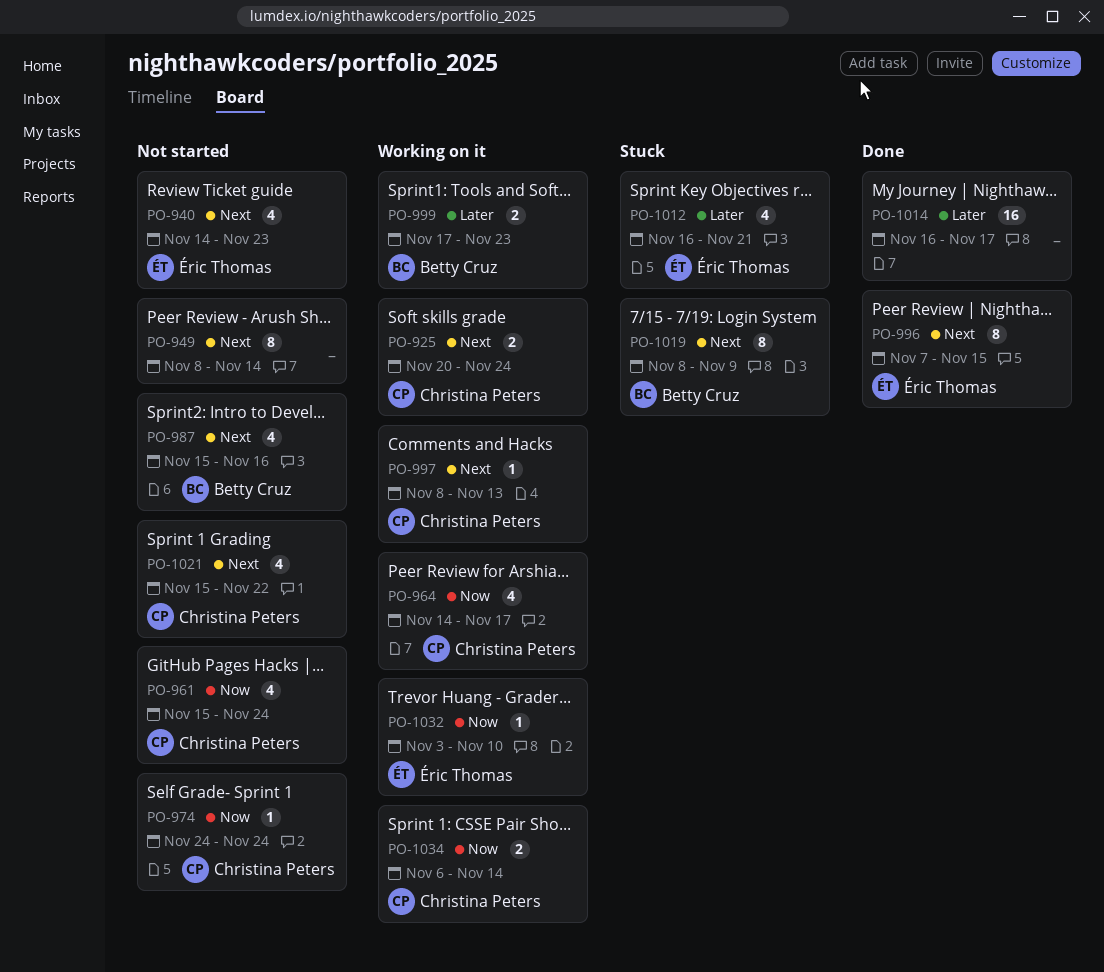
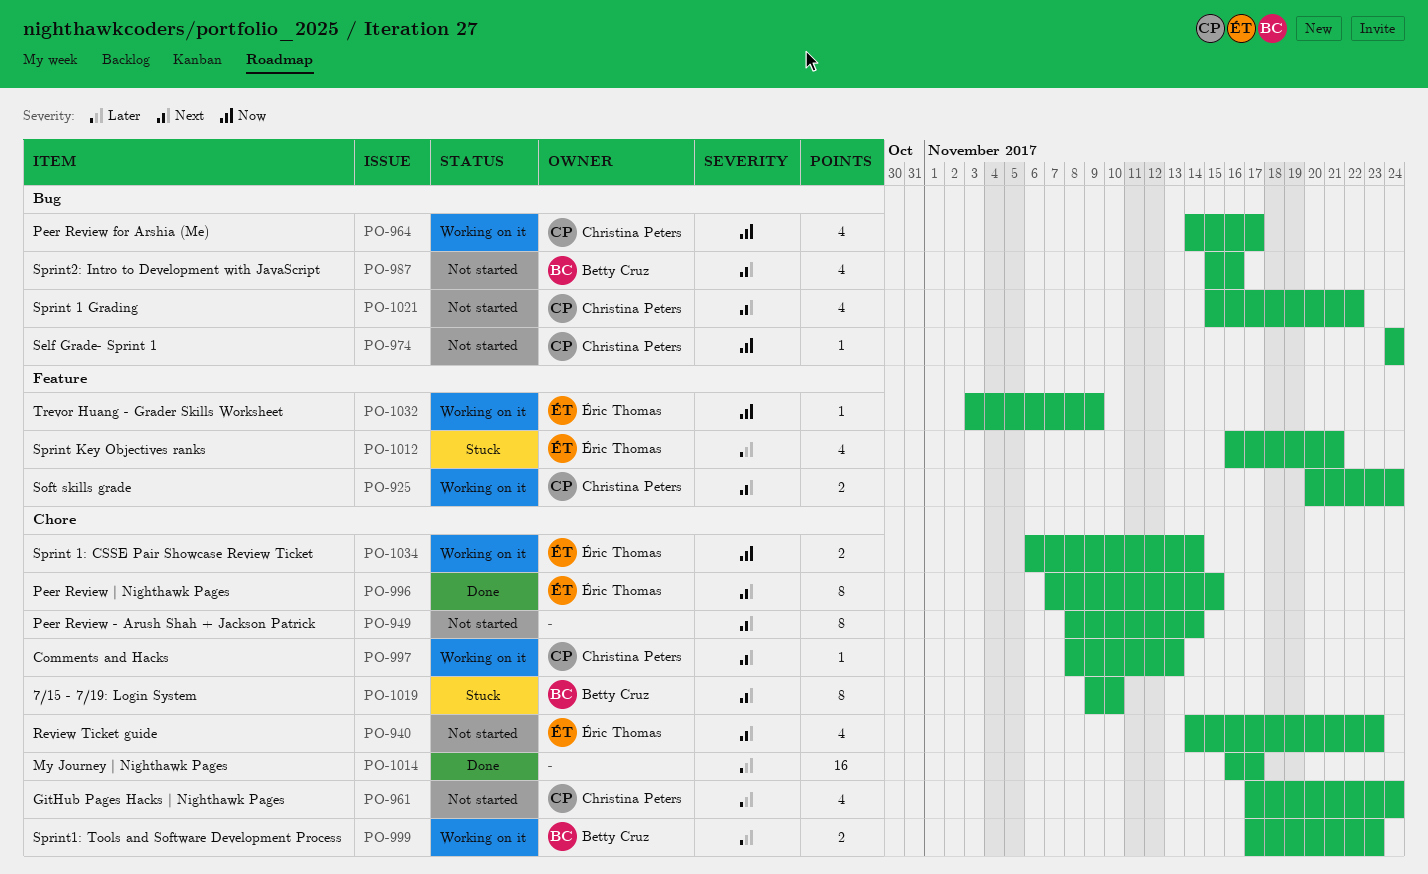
PO-961, priority: Now -> Later
PO-961, start: Nov 15 -> Nov 17
PO-1019, start: Nov 8 -> Nov 9
PO-1019, due: Nov 9 -> Nov 10
PO-1032, due: Nov 10 -> Nov 9
PO-1034, owner: Christina Peters -> Éric Thomas

